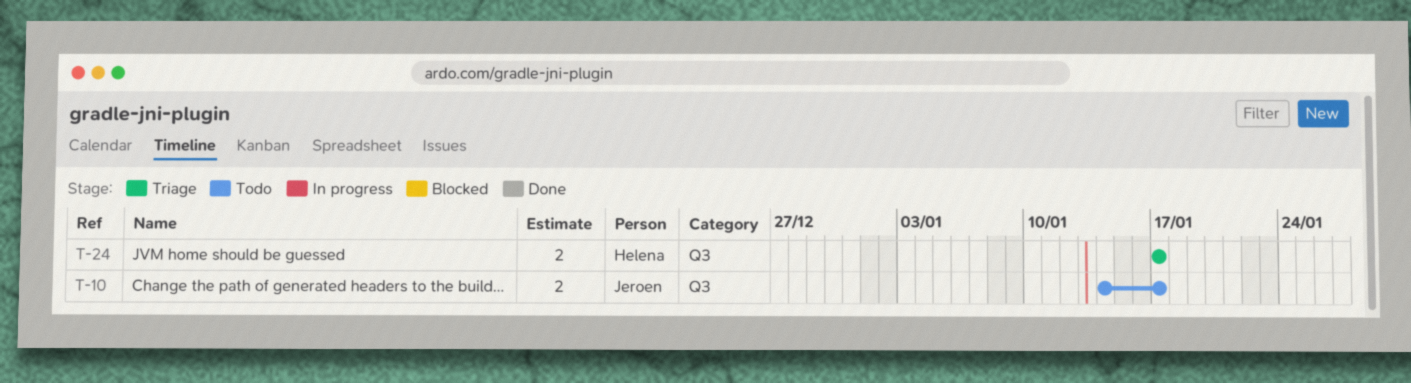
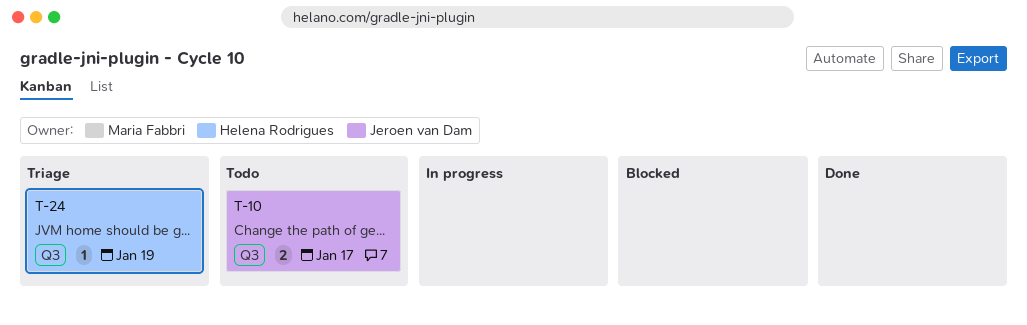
T-24, estimate: 2 -> 1
T-24, due: Jan 17 -> Jan 19

